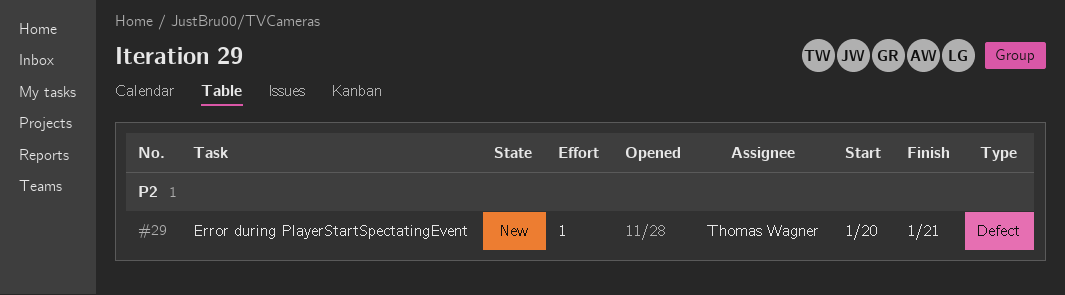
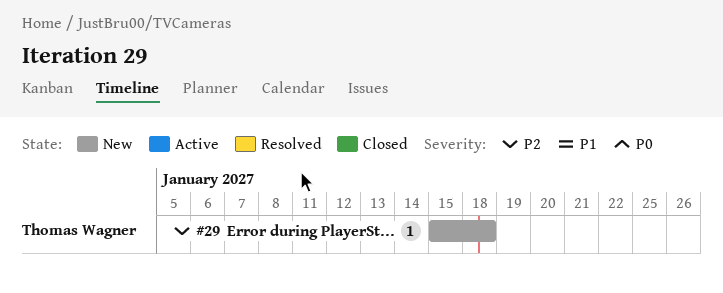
#29, start: Jan 20 -> Jan 15
#29, due: Jan 21 -> Jan 18

